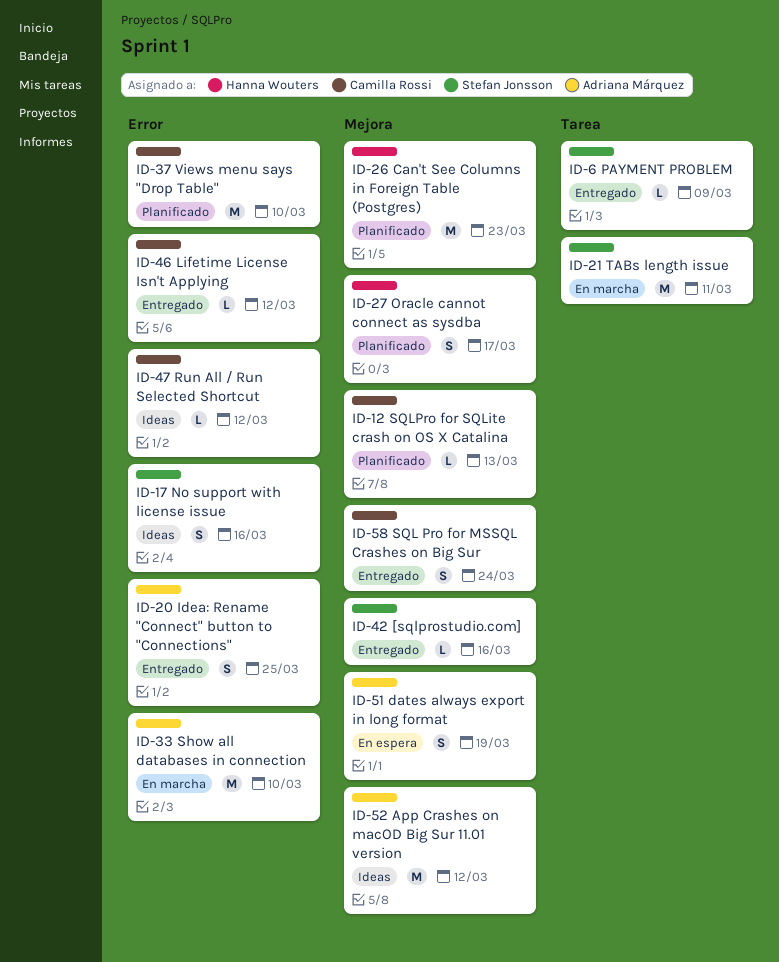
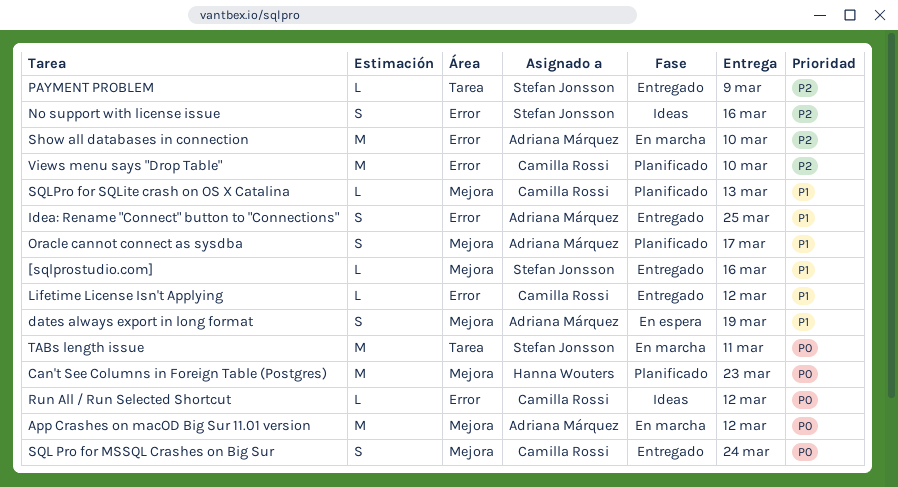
App Crashes on macOD Big Sur 11.01 version, status: Ideas -> En marcha
Oracle cannot connect as sysdba, owner: Hanna Wouters -> Adriana Márquez

